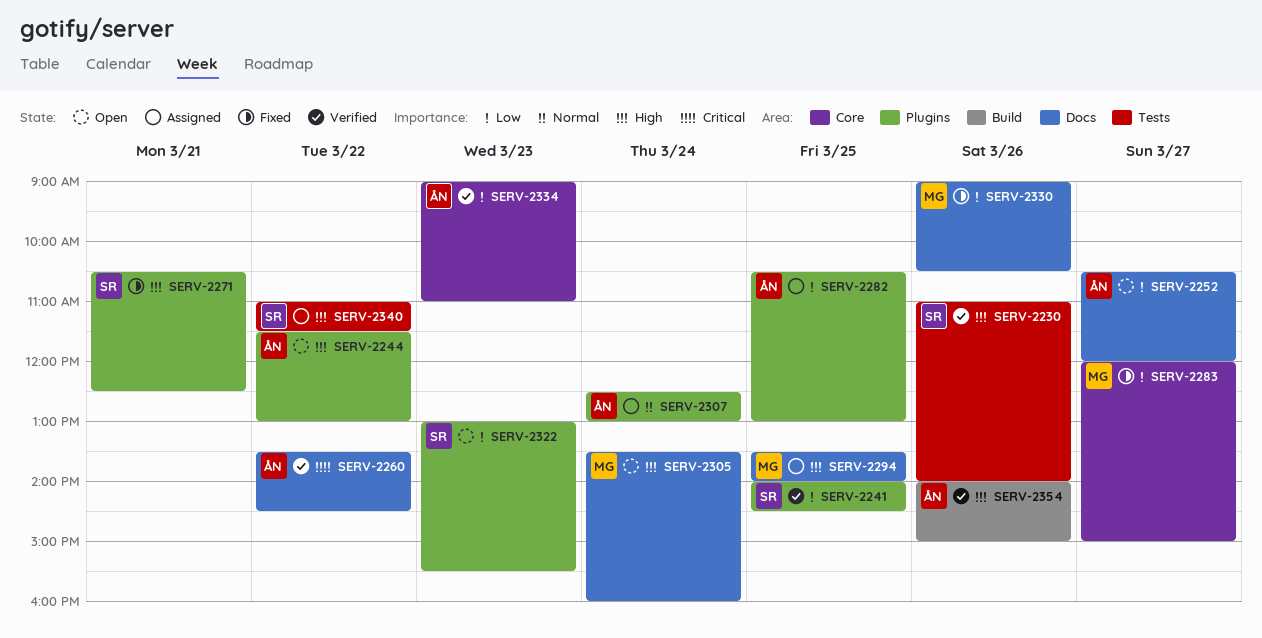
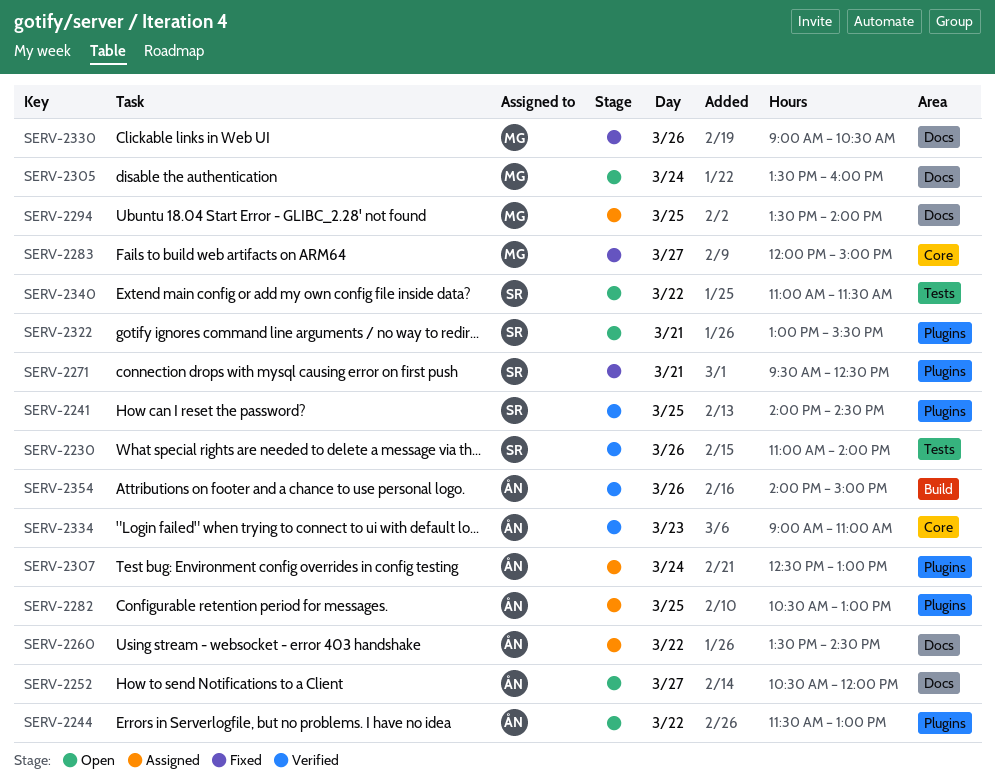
SERV-2260, status: Verified -> Assigned
SERV-2271, begins: 10:30 -> 09:30
SERV-2322, day: Mar 23 -> Mar 21
SERV-2340, status: Assigned -> Open

